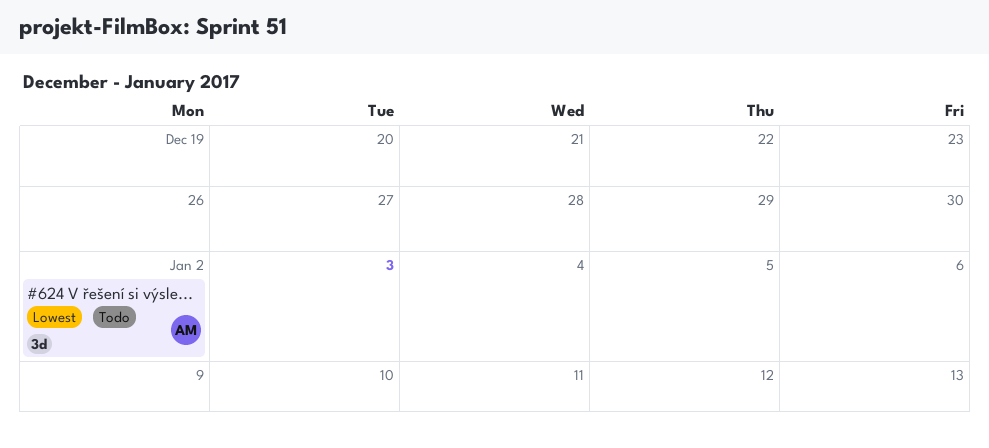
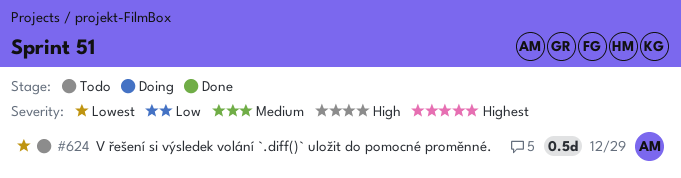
#624, estimate: 3d -> 0.5d
#624, due: Jan 2 -> Dec 29

